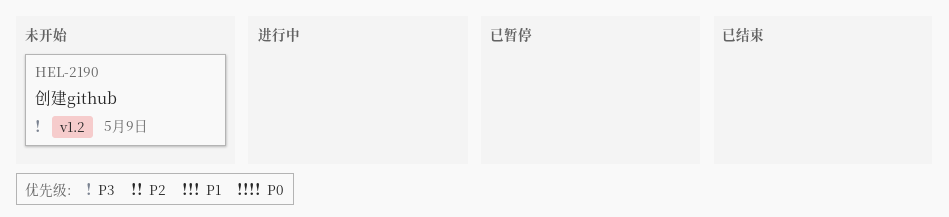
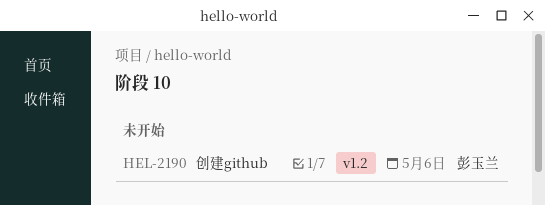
HEL-2190, due: May 9 -> May 6

